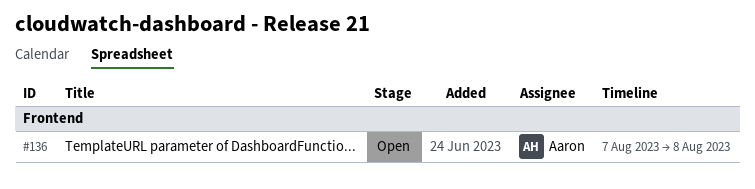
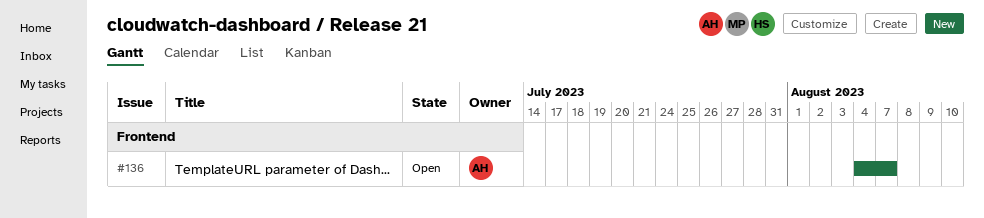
#136, start: Aug 7 -> Aug 4
#136, due: Aug 8 -> Aug 7

